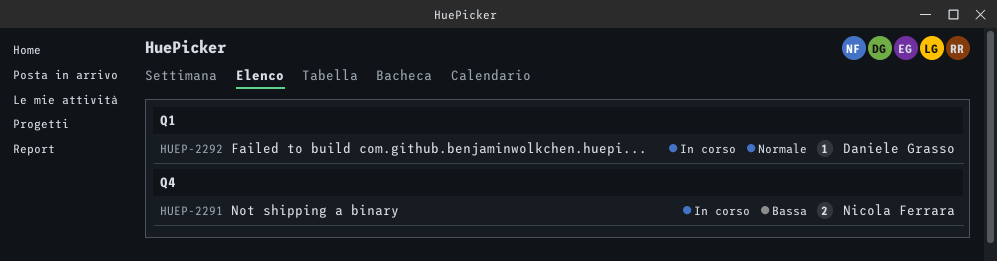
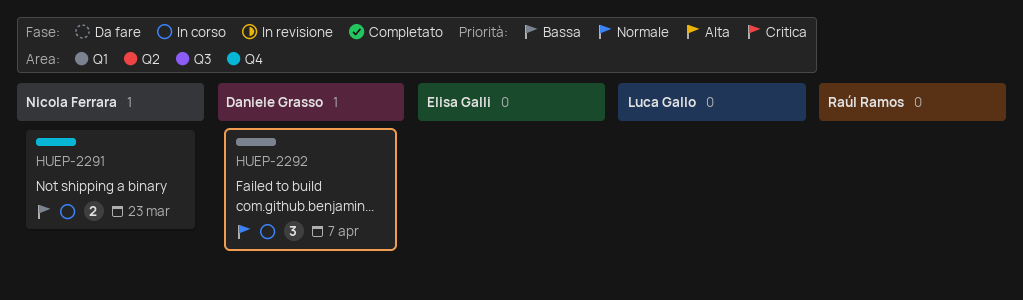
HUEP-2292, estimate: 1 -> 3

